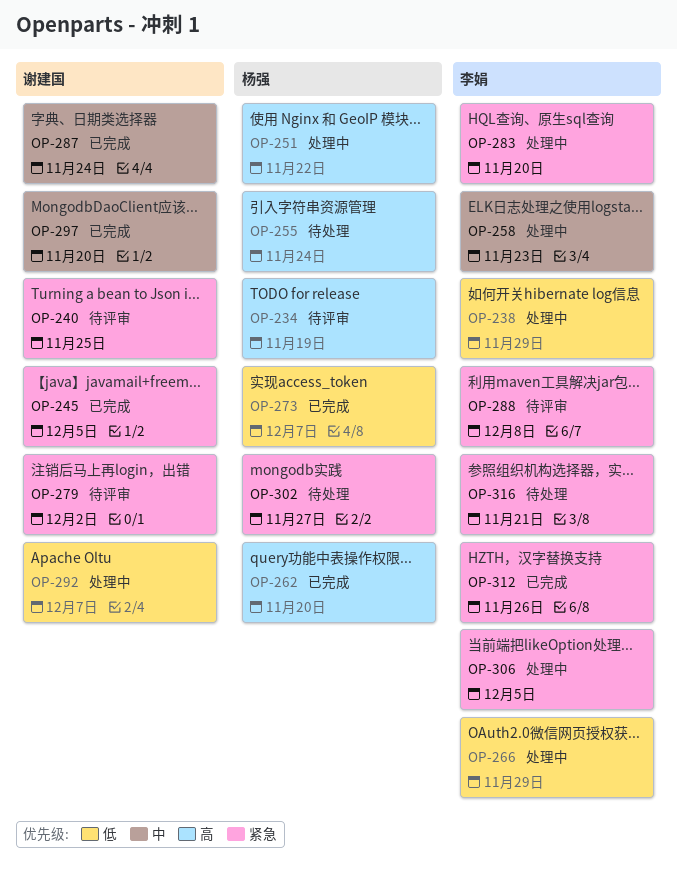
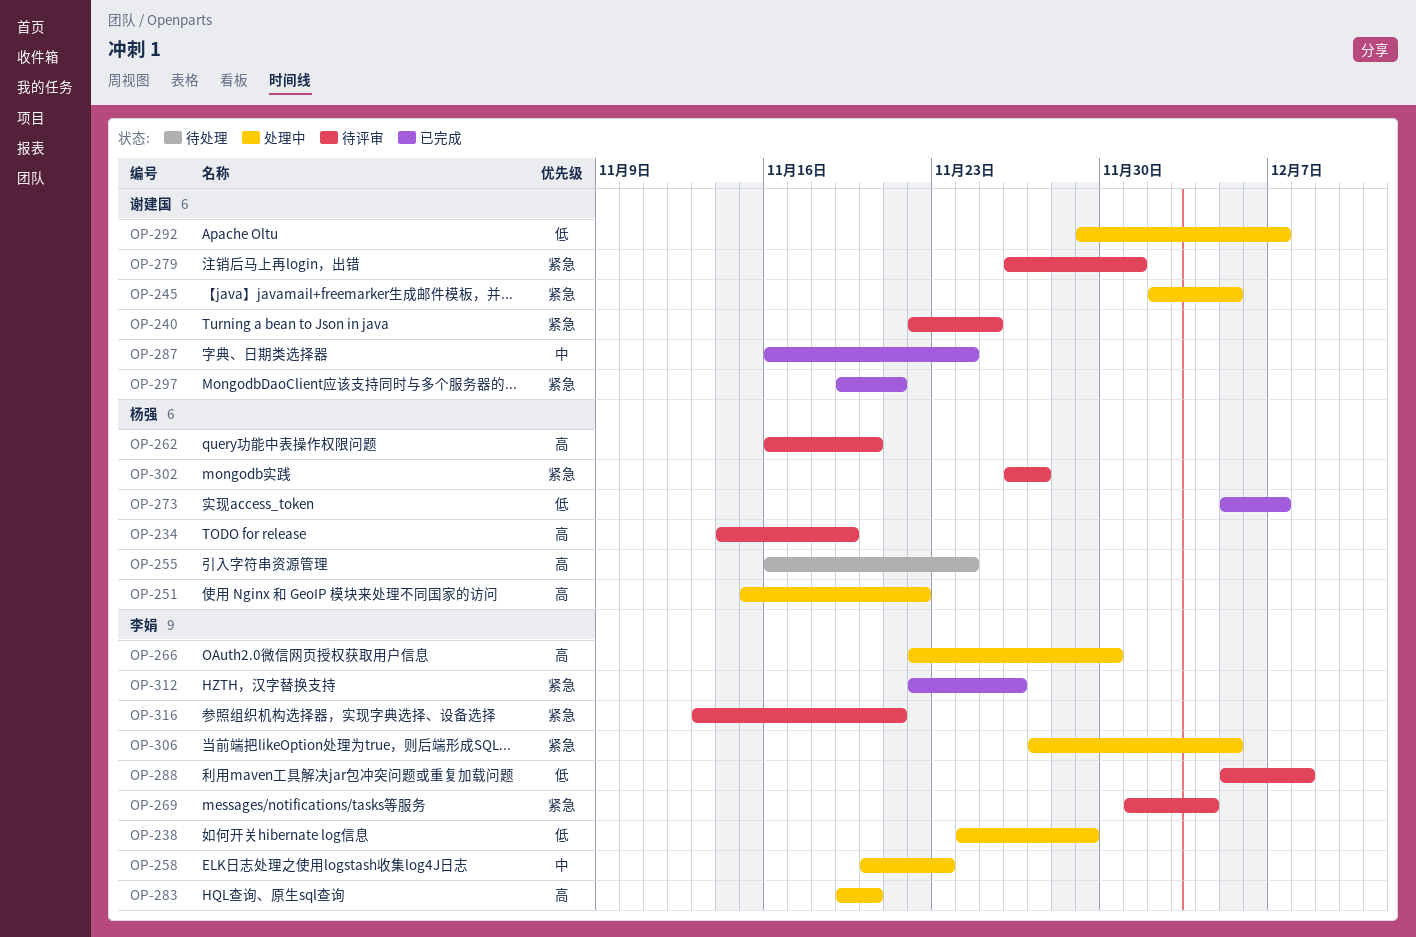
OP-245, status: 已完成 -> 处理中
OP-262, status: 已完成 -> 待评审
OP-266, priority: 低 -> 高
OP-266, due: Nov 29 -> Nov 30
OP-269: none -> present
OP-279, due: Dec 2 -> Dec 1
OP-283, priority: 紧急 -> 高
OP-288, priority: 紧急 -> 低
OP-297, priority: 中 -> 紧急
OP-297, due: Nov 20 -> Nov 21
OP-302, status: 待处理 -> 待评审
OP-316, status: 待处理 -> 待评审

